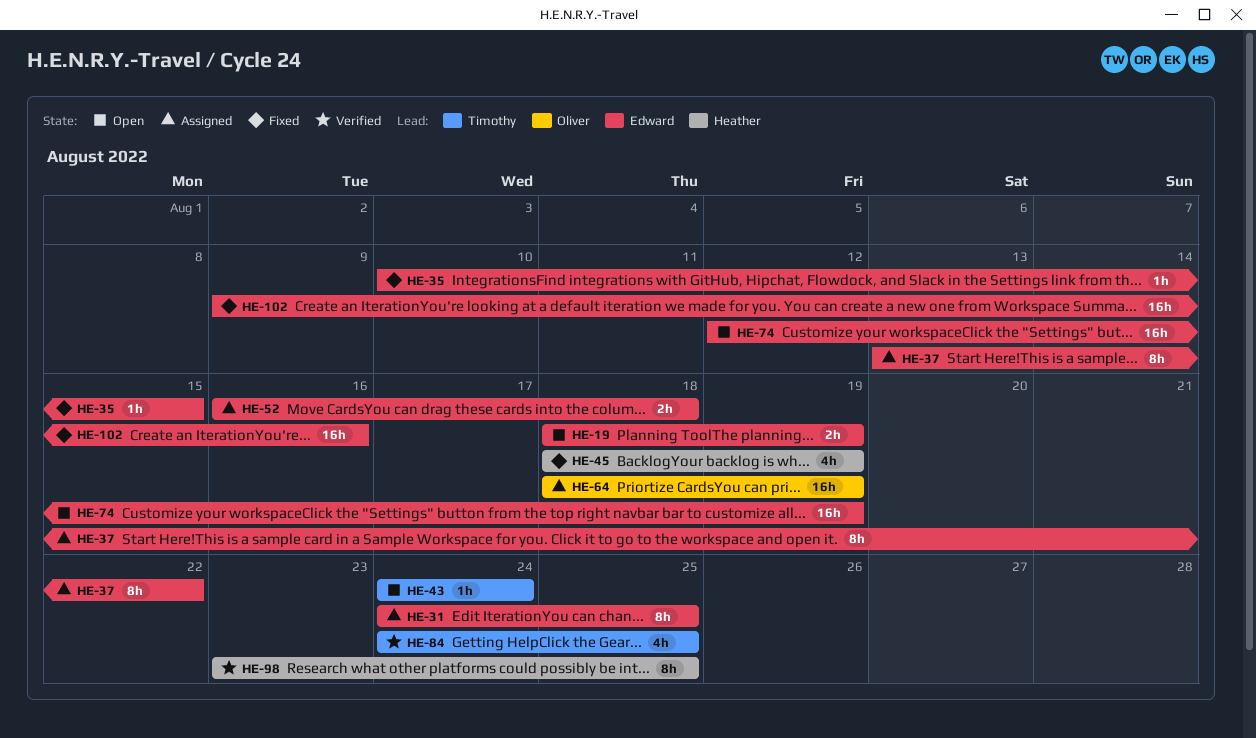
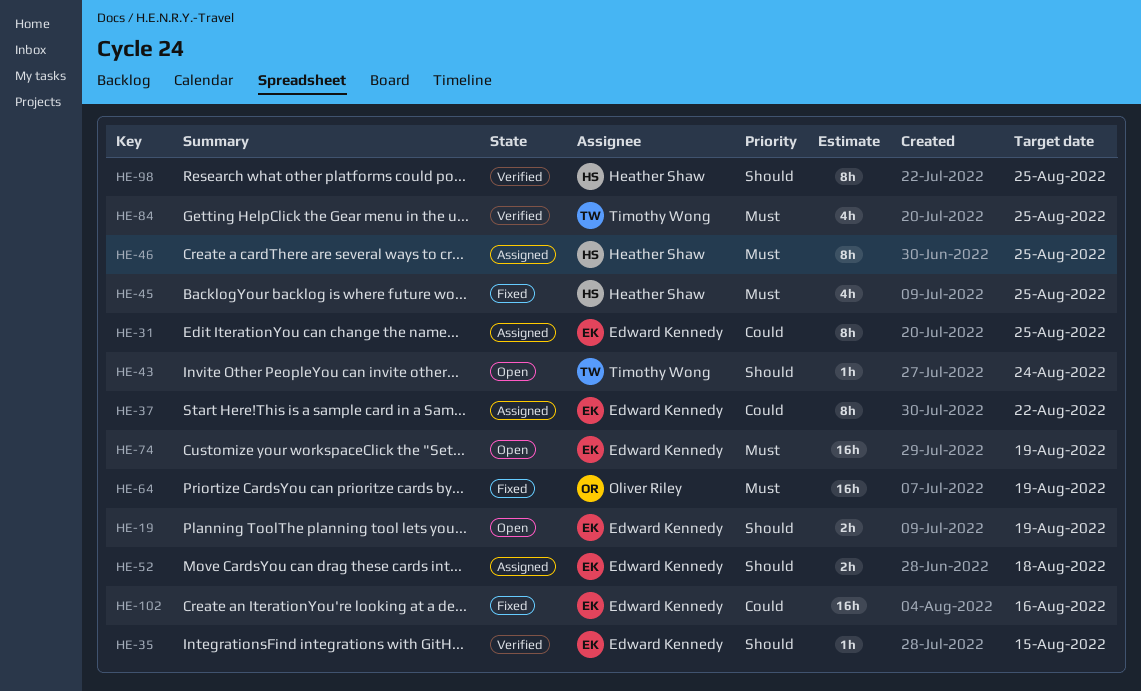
HE-35, status: Fixed -> Verified
HE-45, due: Aug 19 -> Aug 25
HE-46: none -> present
HE-64, status: Assigned -> Fixed

